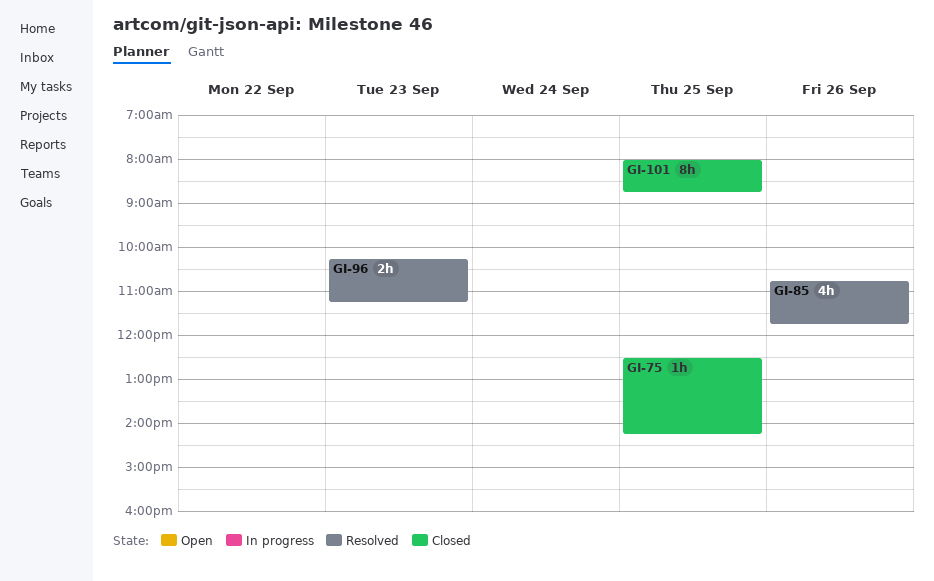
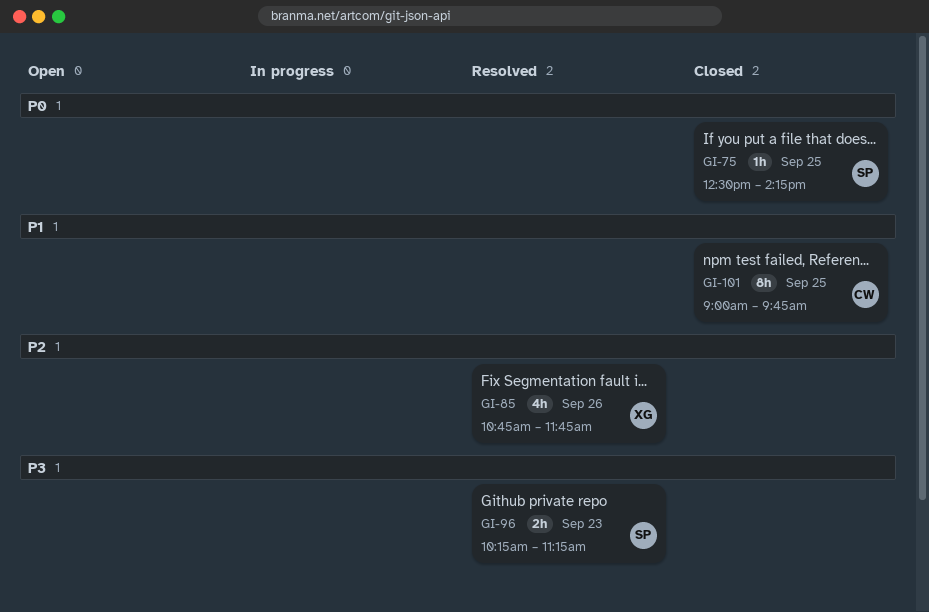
GI-101, begins: 08:00 -> 09:00
GI-101, ends: 08:45 -> 09:45

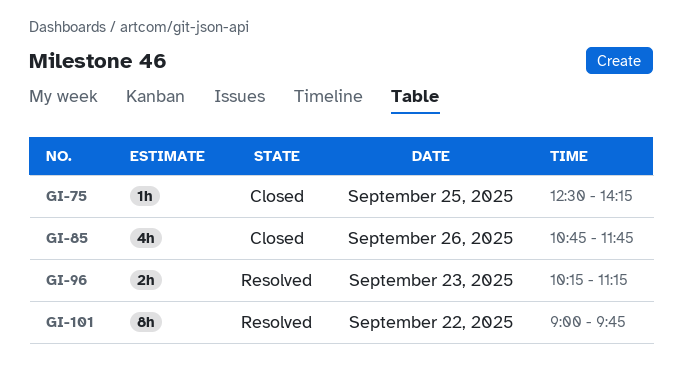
GI-85, status: Resolved -> Closed
GI-101, status: Closed -> Resolved
GI-101, day: Sep 25 -> Sep 22

